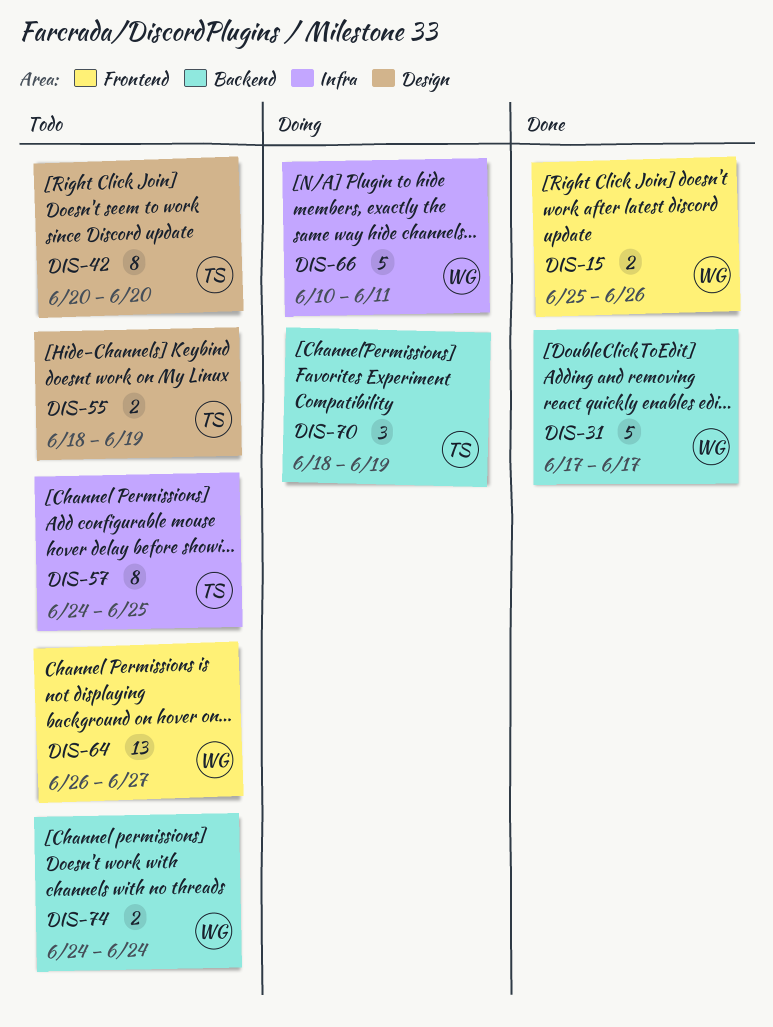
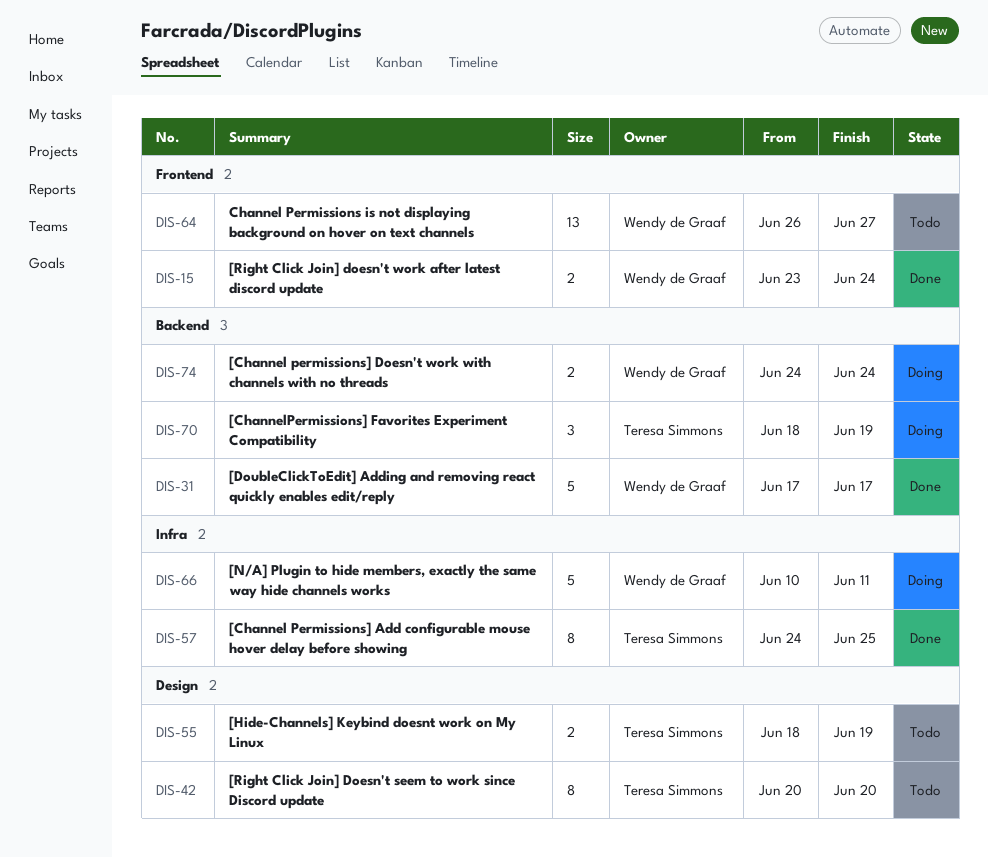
DIS-15, start: Jun 25 -> Jun 23
DIS-15, due: Jun 26 -> Jun 24
DIS-57, status: Todo -> Done
DIS-74, status: Todo -> Doing

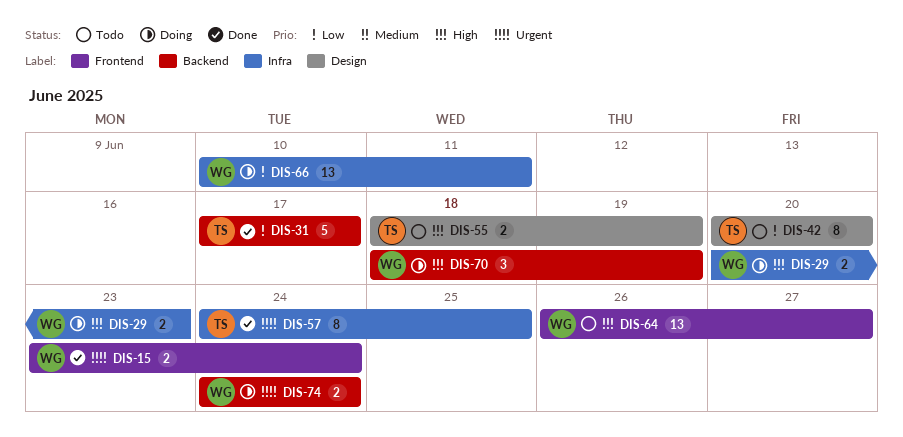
DIS-29: none -> present
DIS-31, owner: Wendy de Graaf -> Teresa Simmons
DIS-66, estimate: 5 -> 13
DIS-70, owner: Teresa Simmons -> Wendy de Graaf

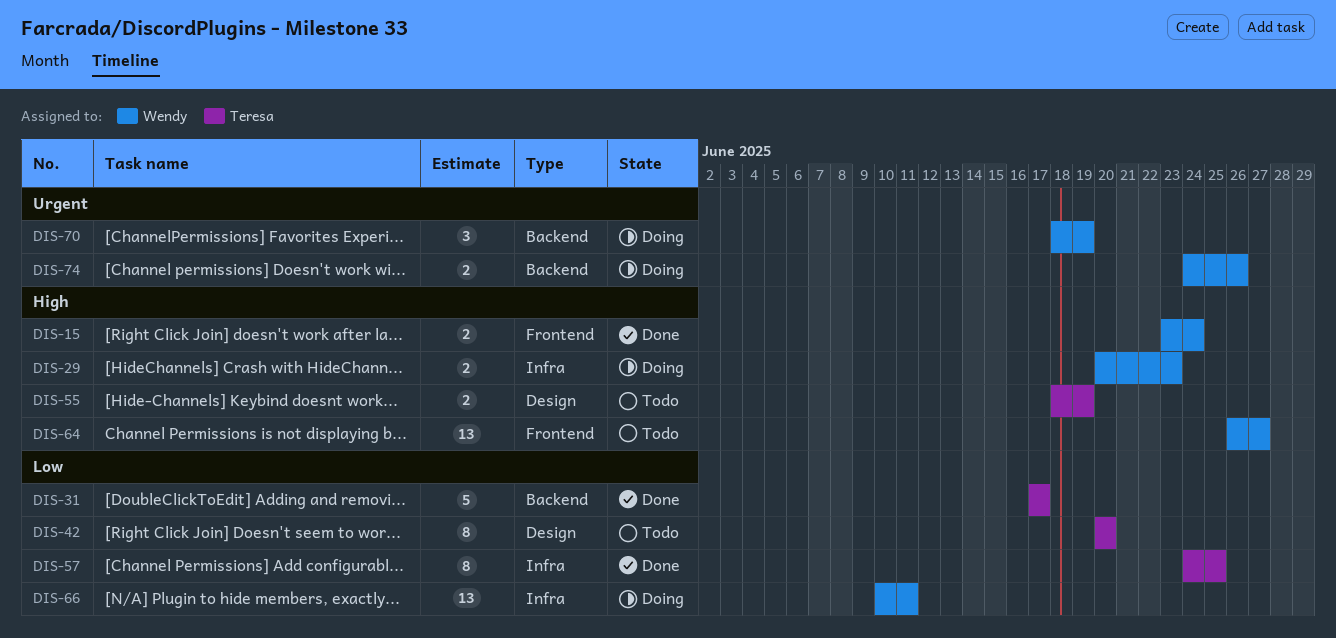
DIS-15, priority: Urgent -> High
DIS-57, priority: Urgent -> Low
DIS-70, priority: High -> Urgent
DIS-74, due: Jun 24 -> Jun 26

